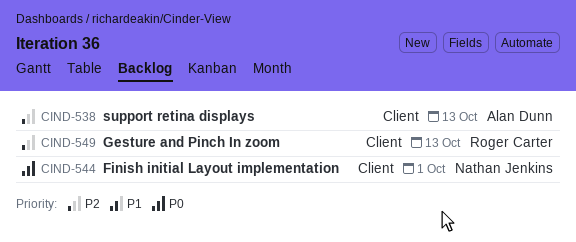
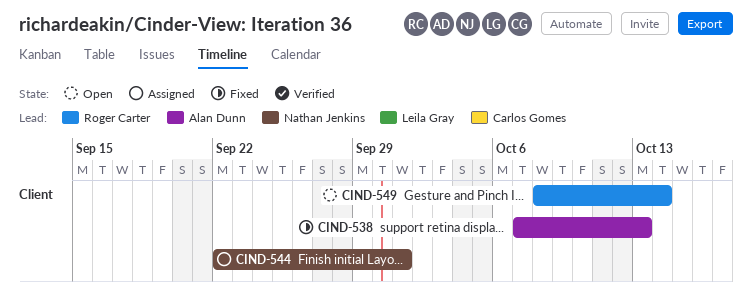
CIND-549, due: Oct 13 -> Oct 14

